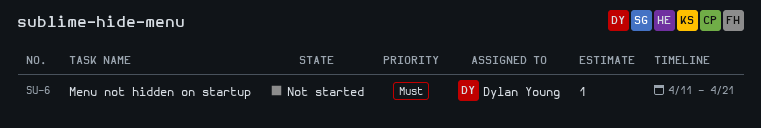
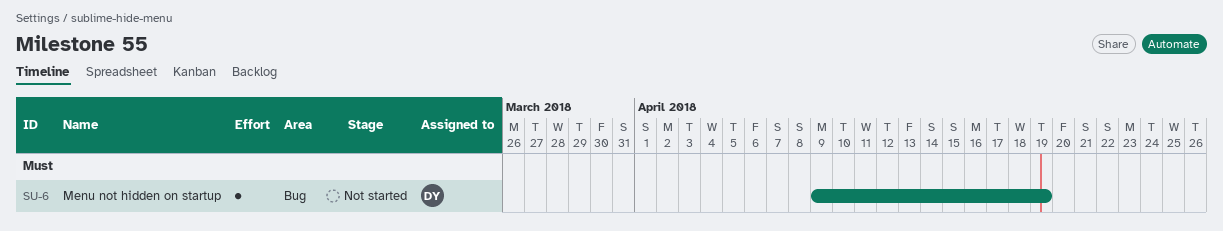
SU-6, start: Apr 11 -> Apr 9
SU-6, due: Apr 21 -> Apr 19

